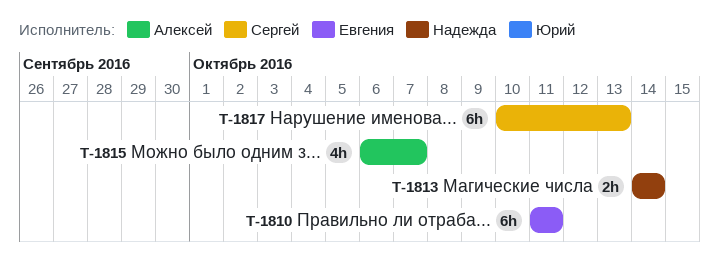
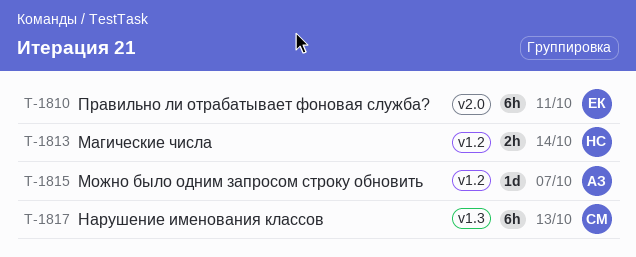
T-1815, estimate: 4h -> 1d

